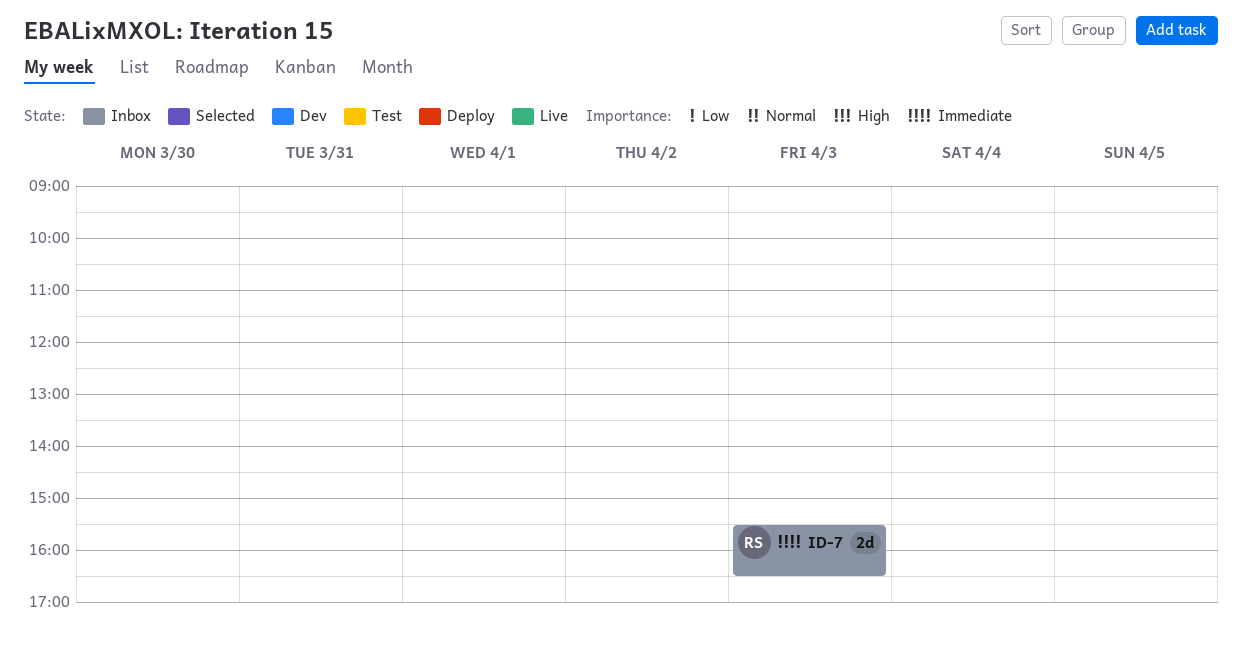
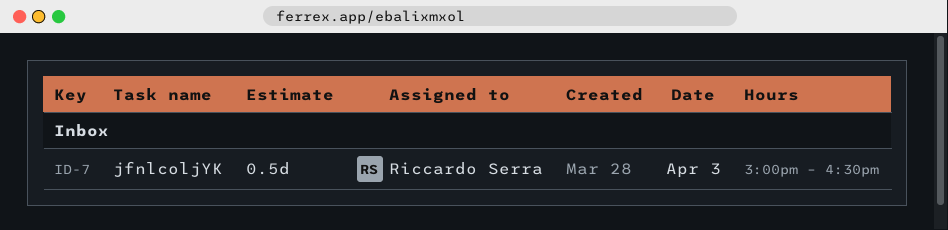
ID-7, estimate: 2d -> 0.5d
ID-7, begins: 15:30 -> 15:00

